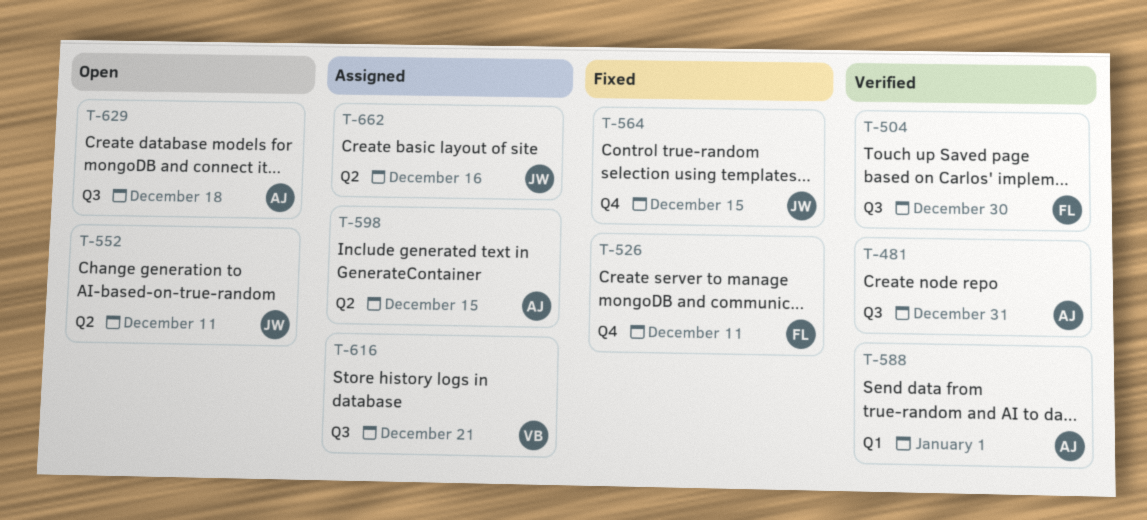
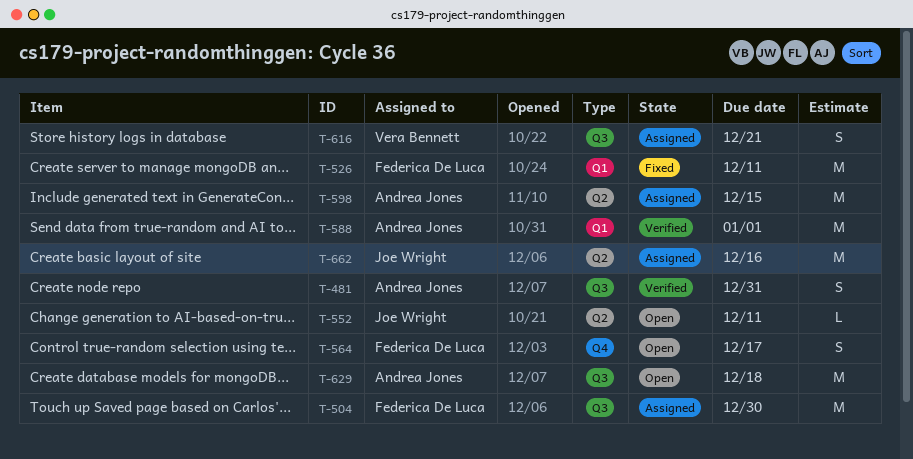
T-504, status: Verified -> Assigned
T-526, label: Q4 -> Q1
T-564, status: Fixed -> Open
T-564, owner: Joe Wright -> Federica De Luca
T-564, due: Dec 15 -> Dec 17

